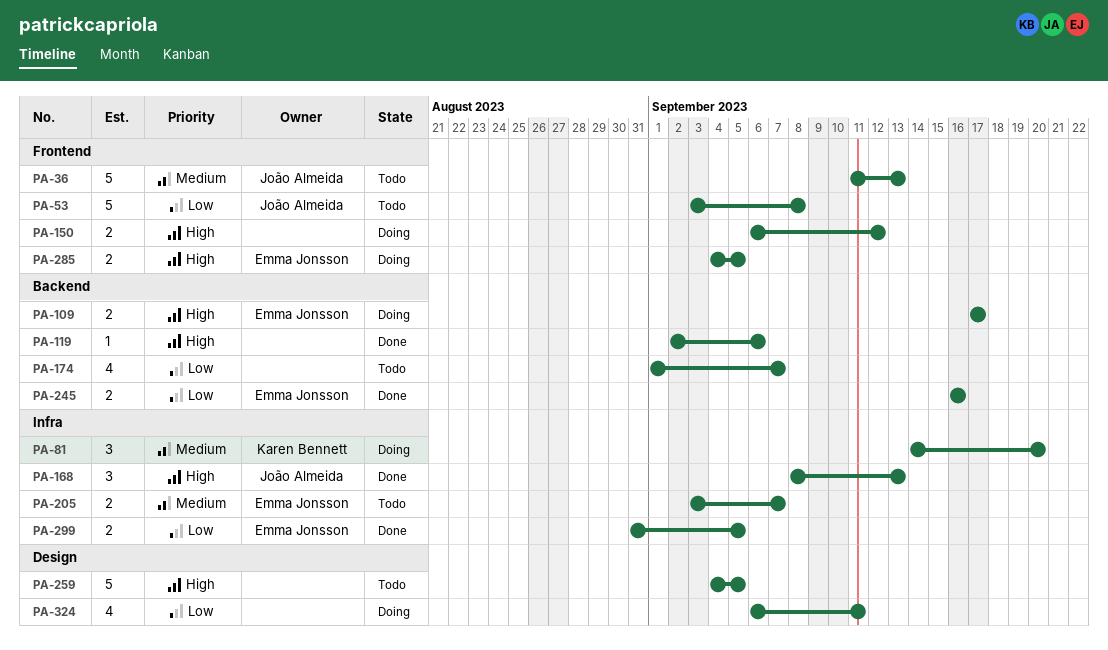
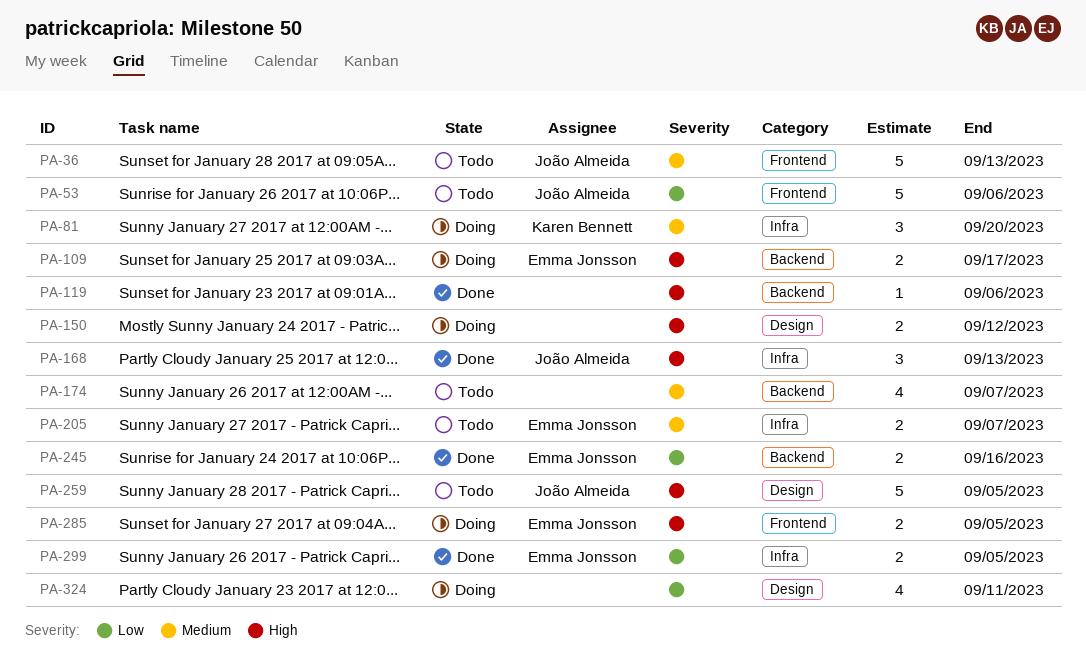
PA-53, due: Sep 8 -> Sep 6
PA-150, label: Frontend -> Design
PA-174, priority: Low -> Medium
PA-259, owner: none -> João Almeida

